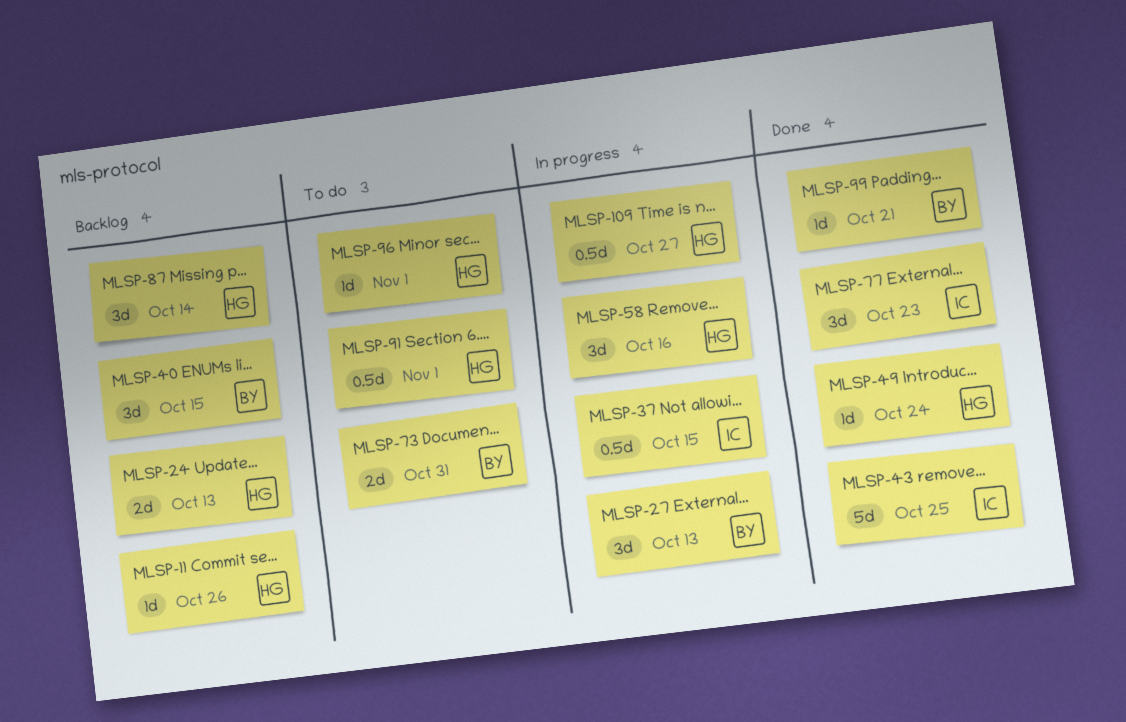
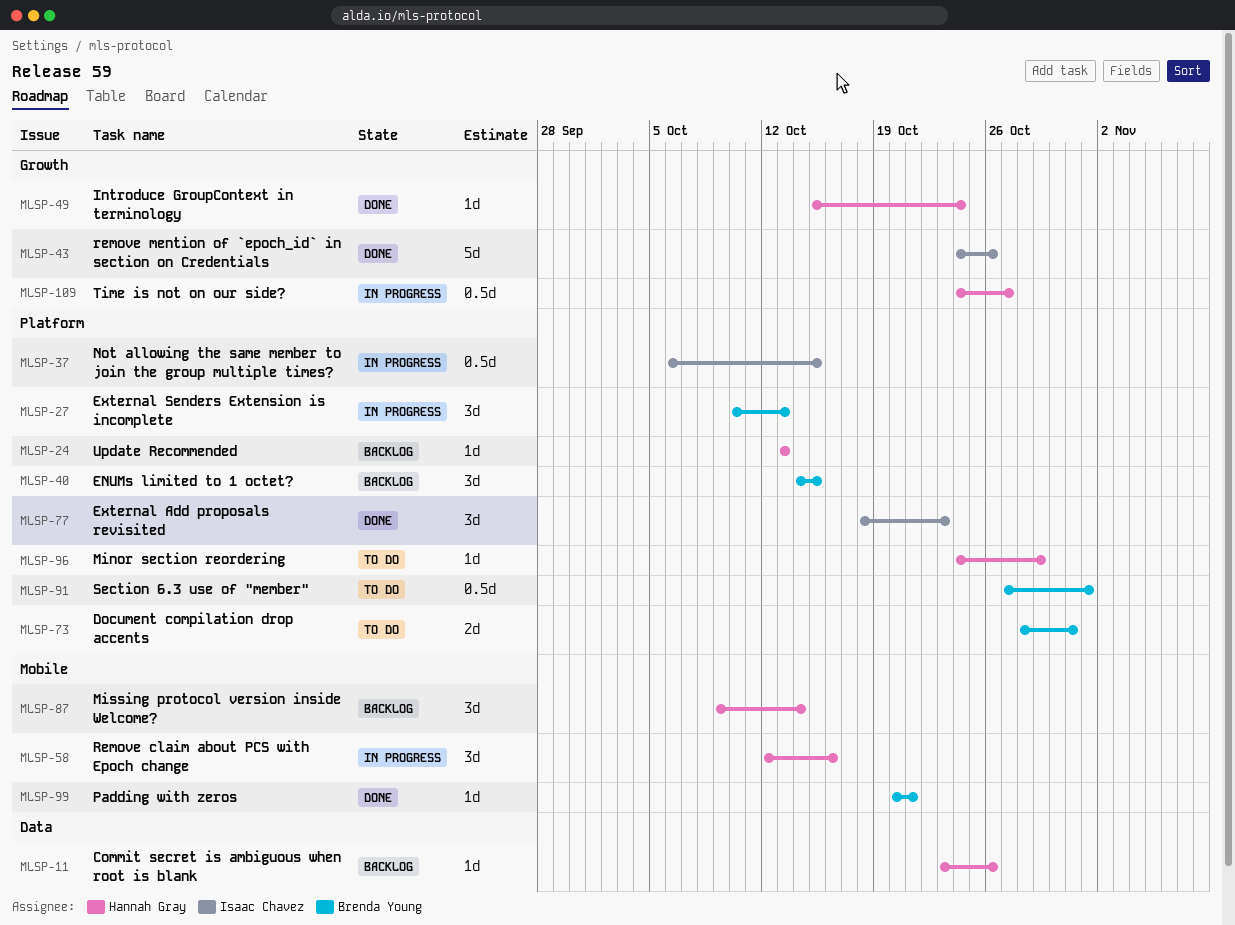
MLSP-24, estimate: 2d -> 1d
MLSP-43, due: Oct 25 -> Oct 26
MLSP-91, owner: Hannah Gray -> Brenda Young
MLSP-96, due: Nov 1 -> Oct 29

